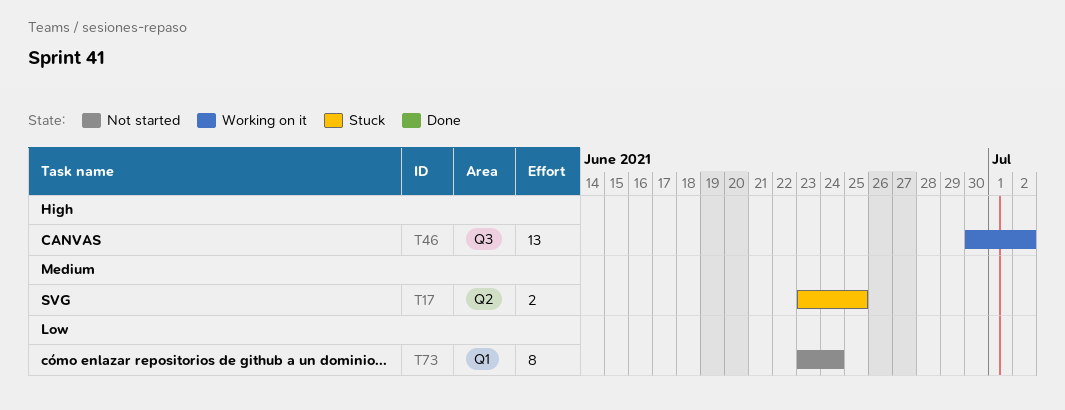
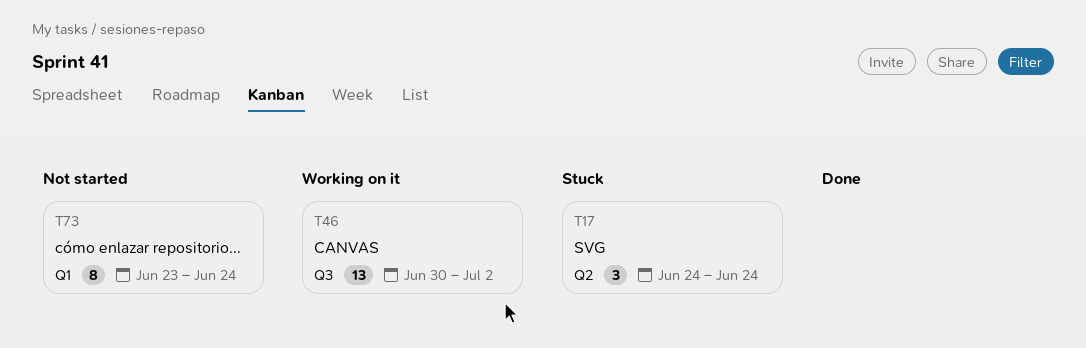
T17, estimate: 2 -> 3
T17, start: Jun 23 -> Jun 24
T17, due: Jun 25 -> Jun 24

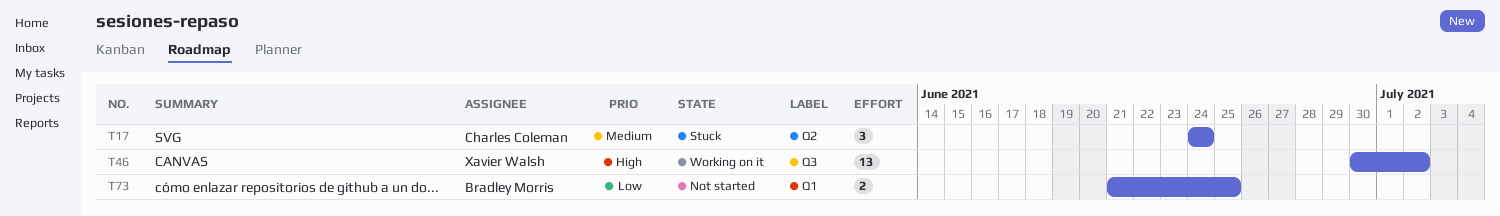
T73, estimate: 8 -> 2
T73, start: Jun 23 -> Jun 21
T73, due: Jun 24 -> Jun 25

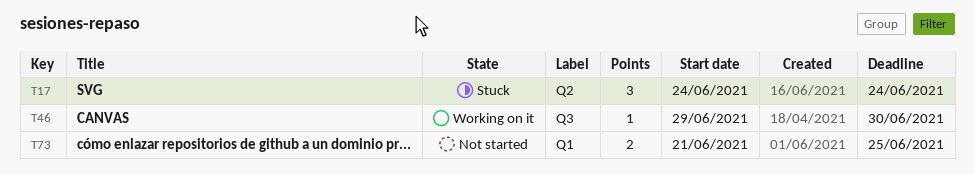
T46, estimate: 13 -> 1
T46, start: Jun 30 -> Jun 29
T46, due: Jul 2 -> Jun 30

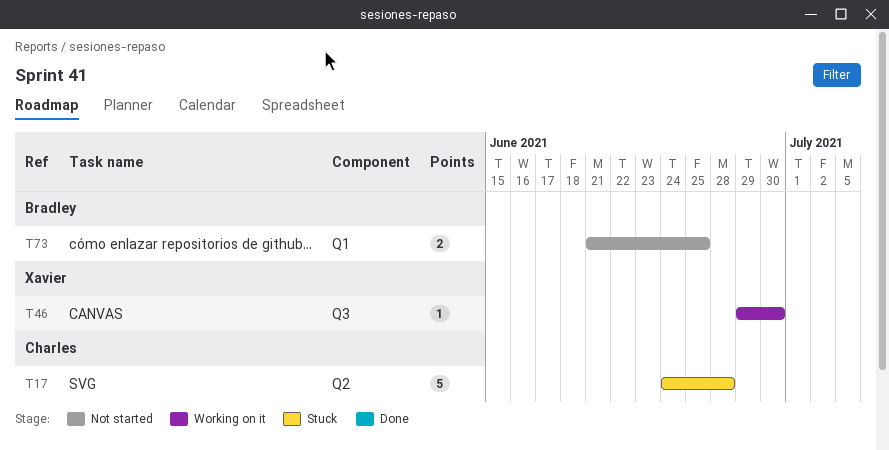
T17, estimate: 3 -> 5
T17, due: Jun 24 -> Jun 28

